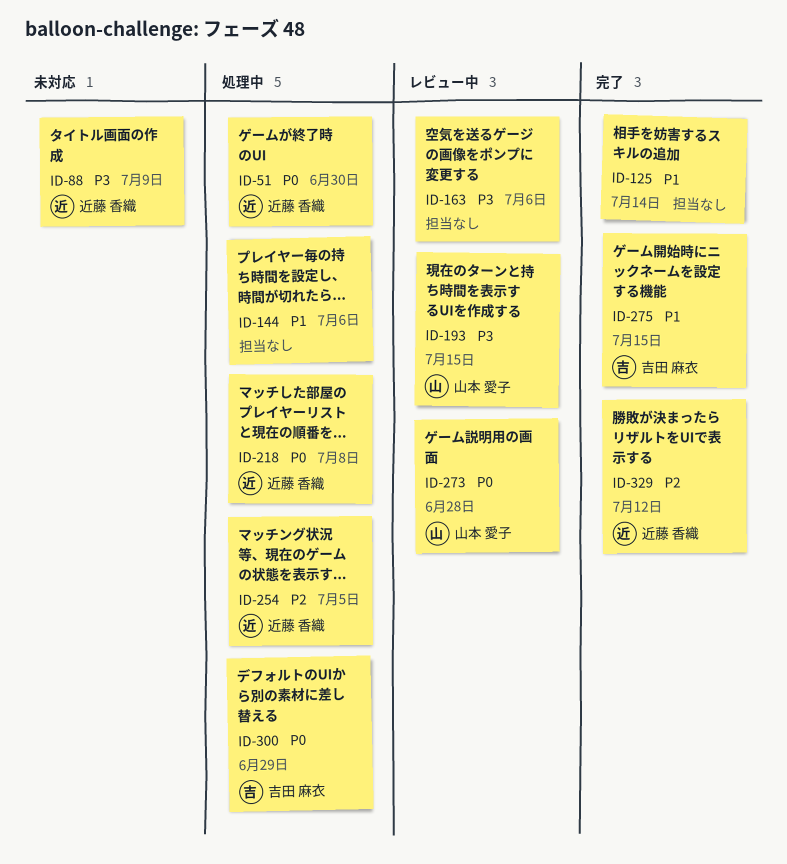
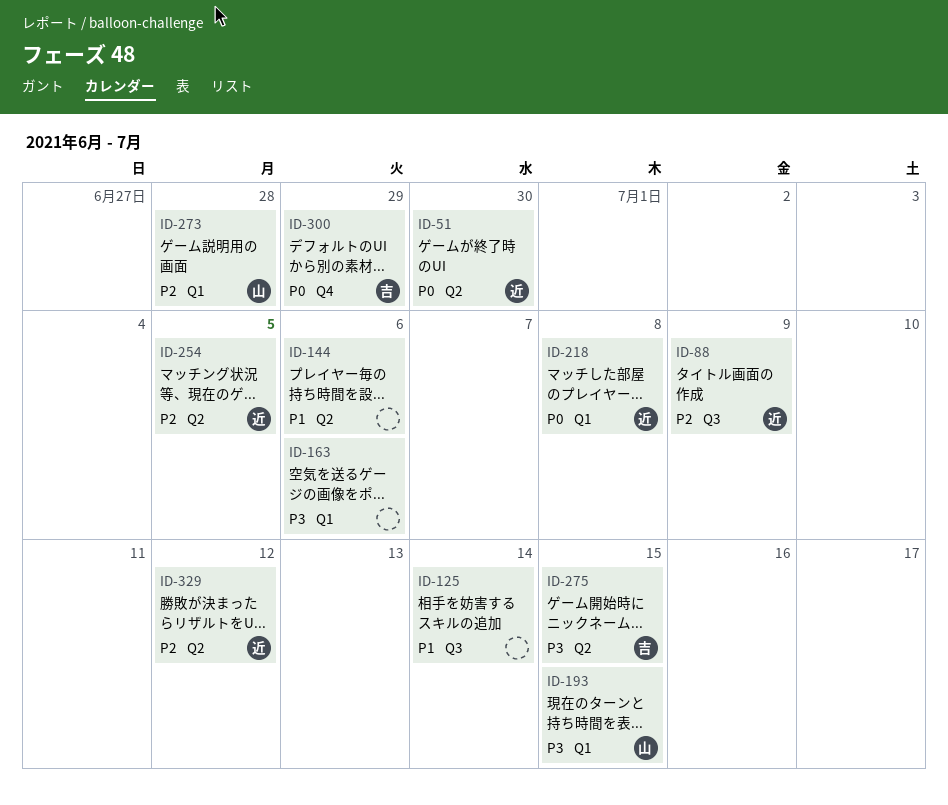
ID-88, priority: P3 -> P2
ID-273, priority: P0 -> P2
ID-275, priority: P1 -> P3

